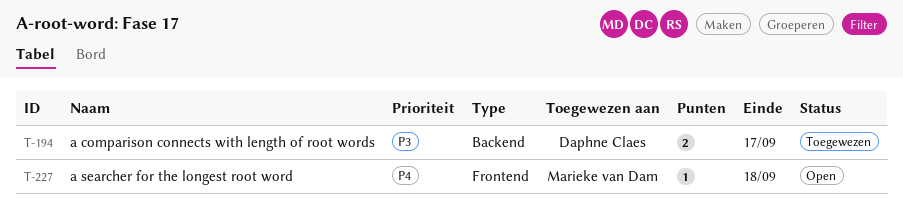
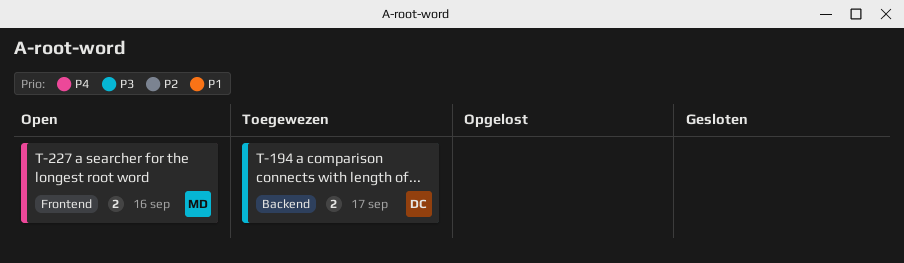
T-227, estimate: 1 -> 2
T-227, due: Sep 18 -> Sep 16

